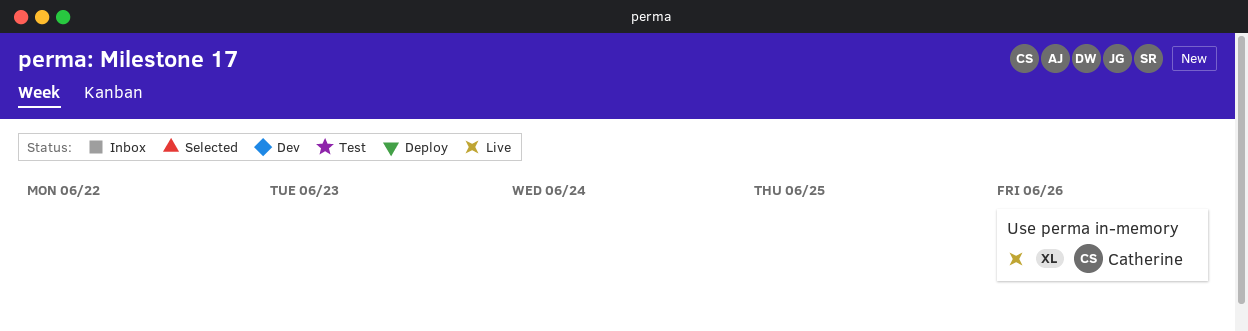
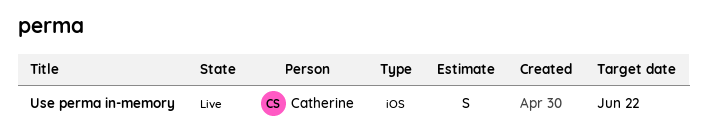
Use perma in-memory, estimate: XL -> S
Use perma in-memory, due: Jun 26 -> Jun 22

